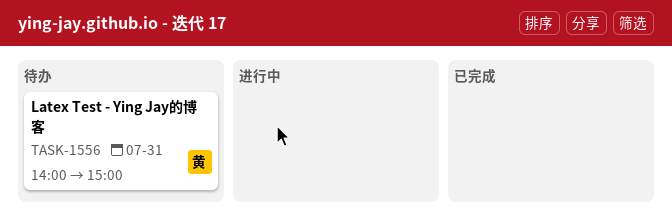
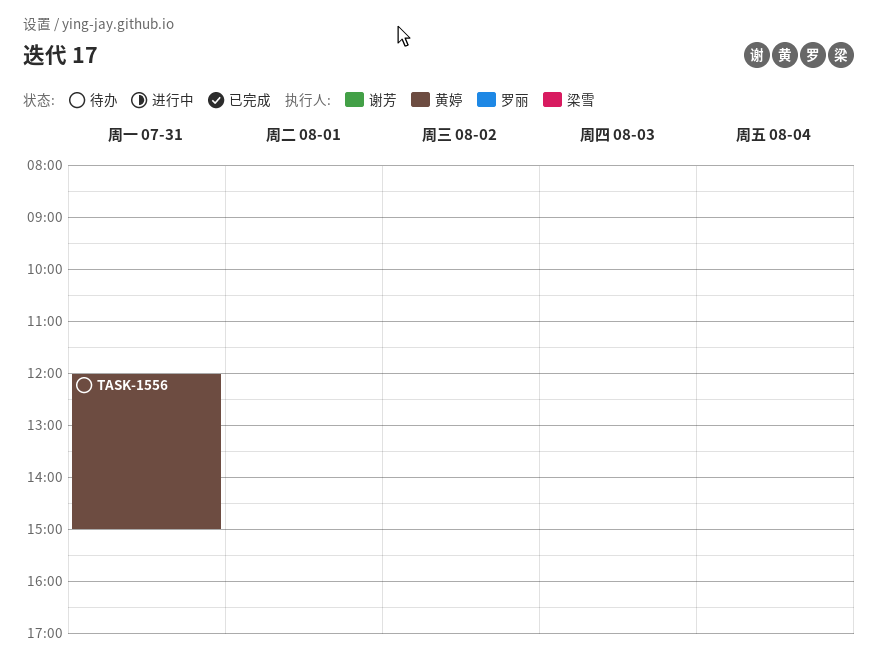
TASK-1556, begins: 14:00 -> 12:00

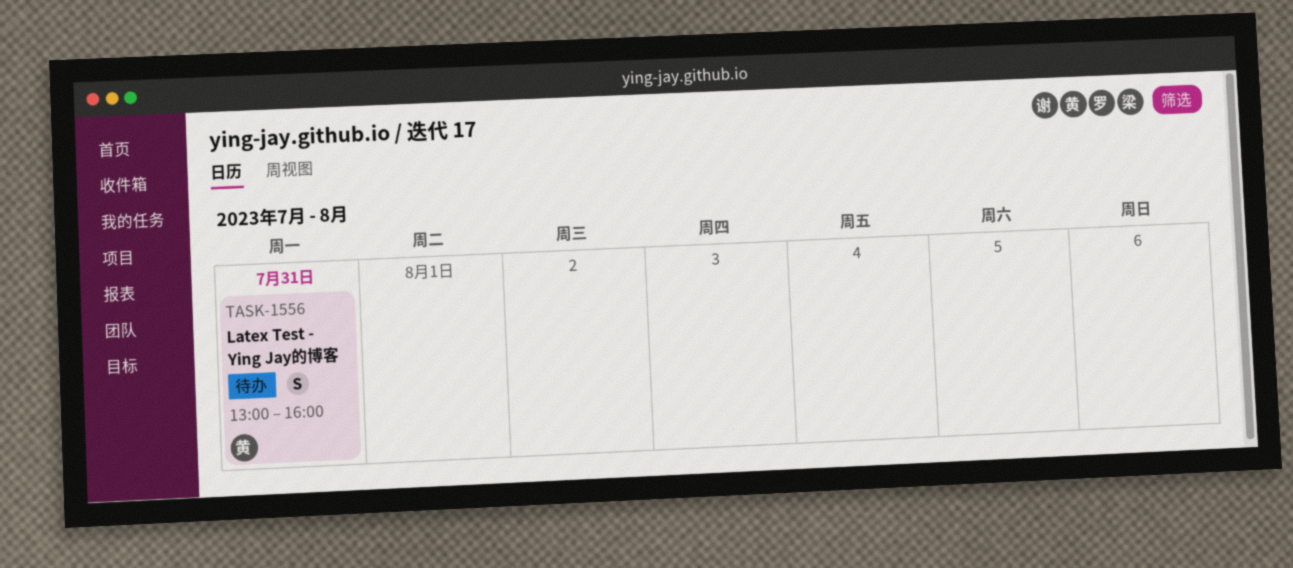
TASK-1556, begins: 12:00 -> 13:00
TASK-1556, ends: 15:00 -> 16:00

